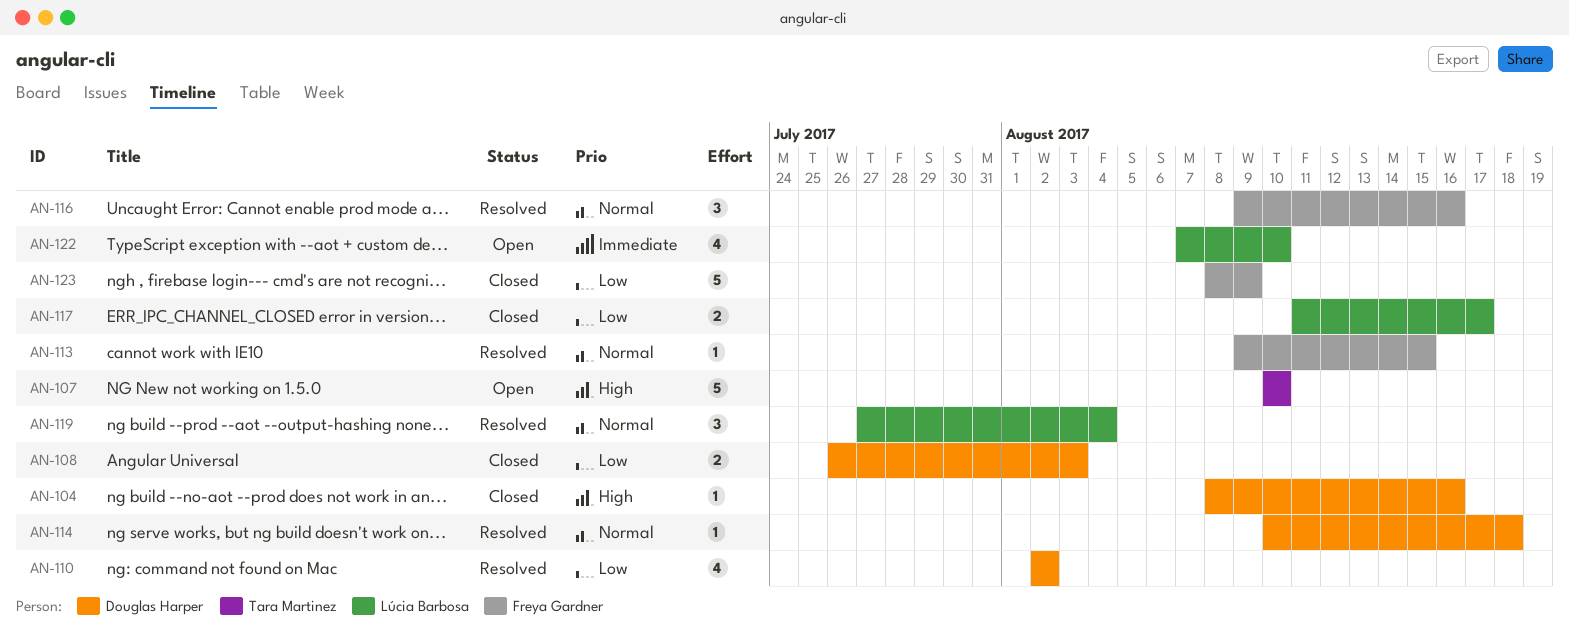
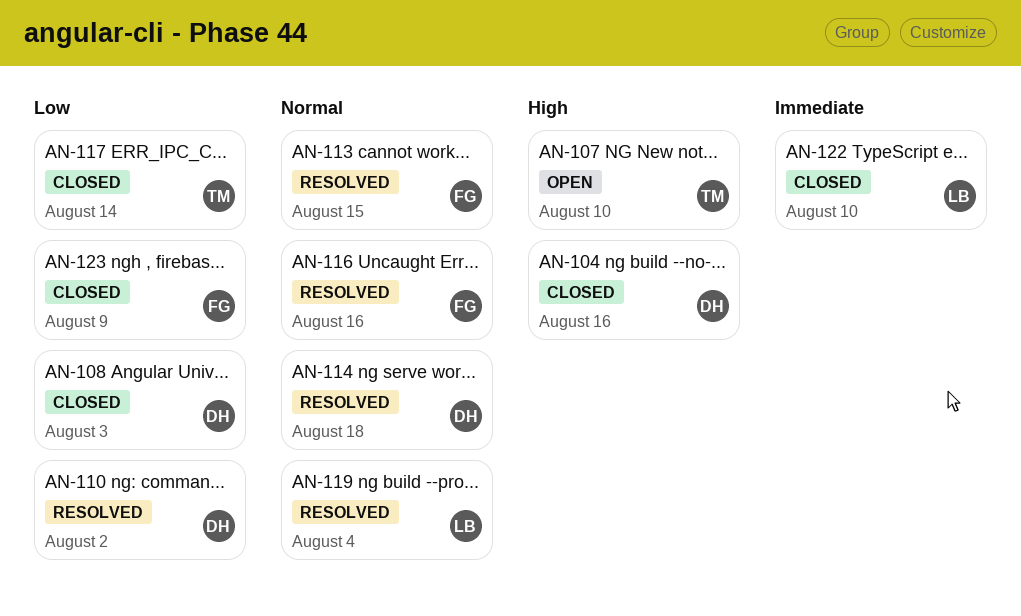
AN-117, owner: Lúcia Barbosa -> Tara Martinez
AN-117, due: Aug 17 -> Aug 14
AN-122, status: Open -> Closed

